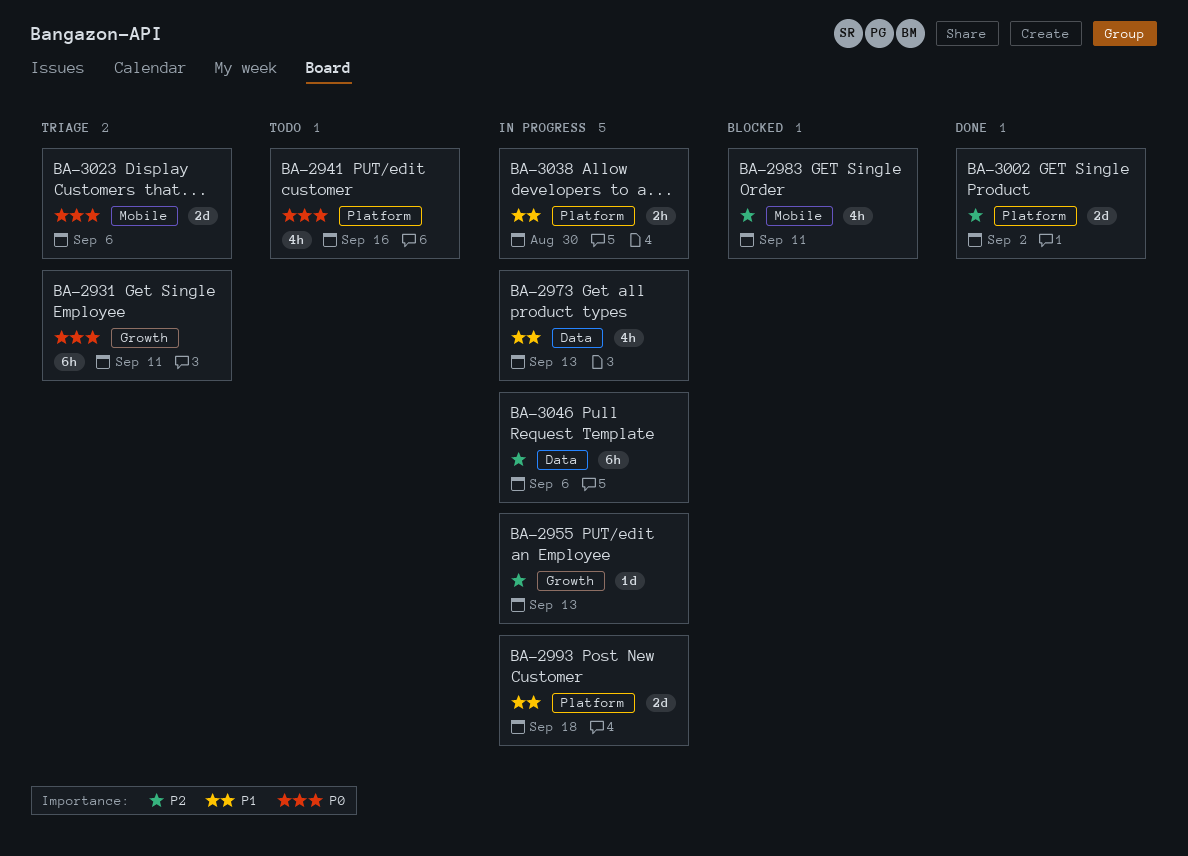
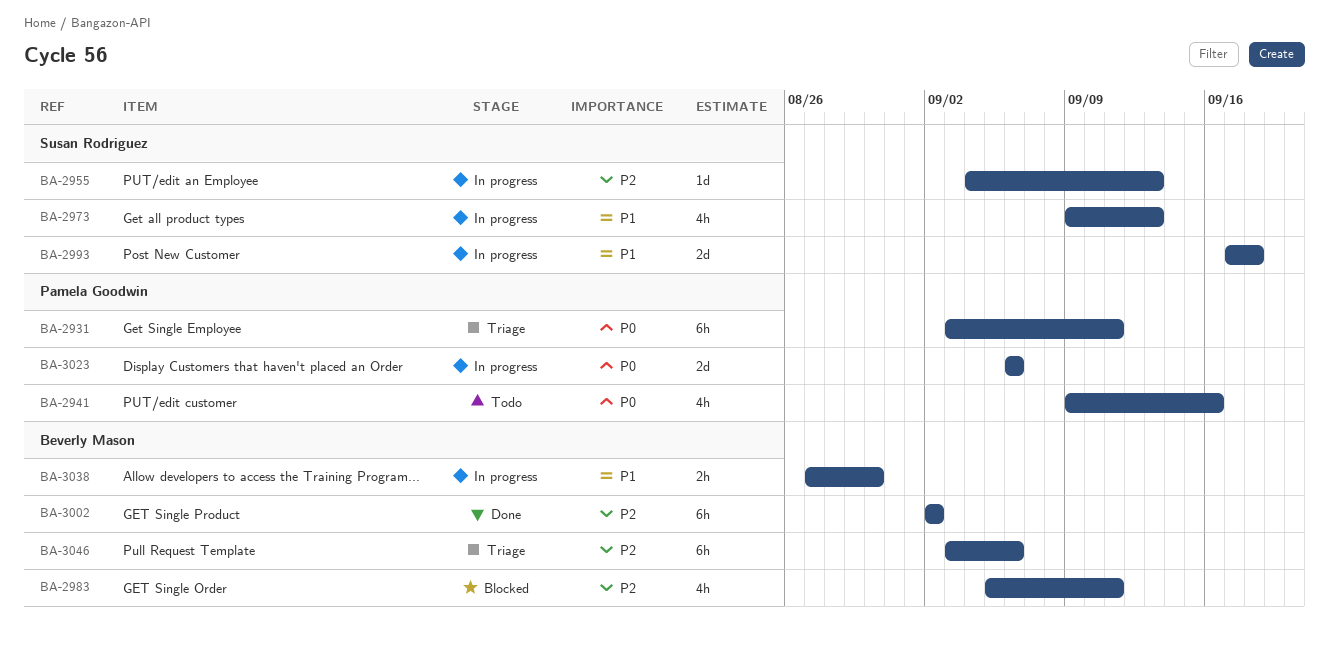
BA-3002, estimate: 2d -> 6h
BA-3023, status: Triage -> In progress
BA-3046, status: In progress -> Triage

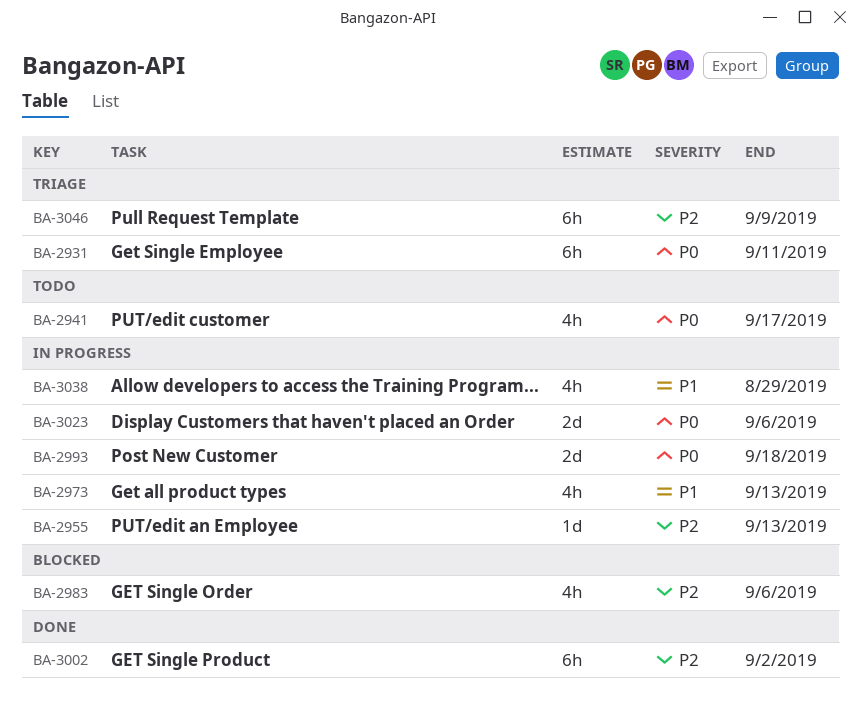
BA-2941, due: Sep 16 -> Sep 17
BA-2983, due: Sep 11 -> Sep 6
BA-2993, priority: P1 -> P0
BA-3038, estimate: 2h -> 4h
BA-3038, due: Aug 30 -> Aug 29
BA-3046, due: Sep 6 -> Sep 9

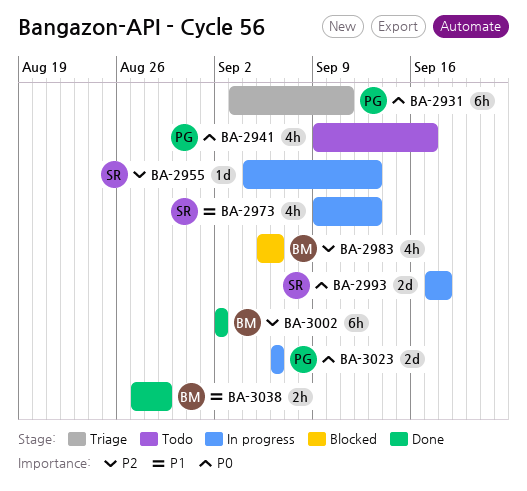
BA-3038, status: In progress -> Done
BA-3038, estimate: 4h -> 2h
BA-3046: present -> none

